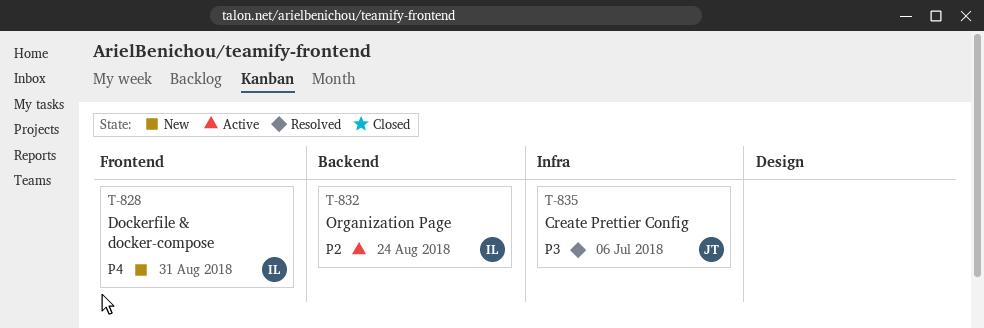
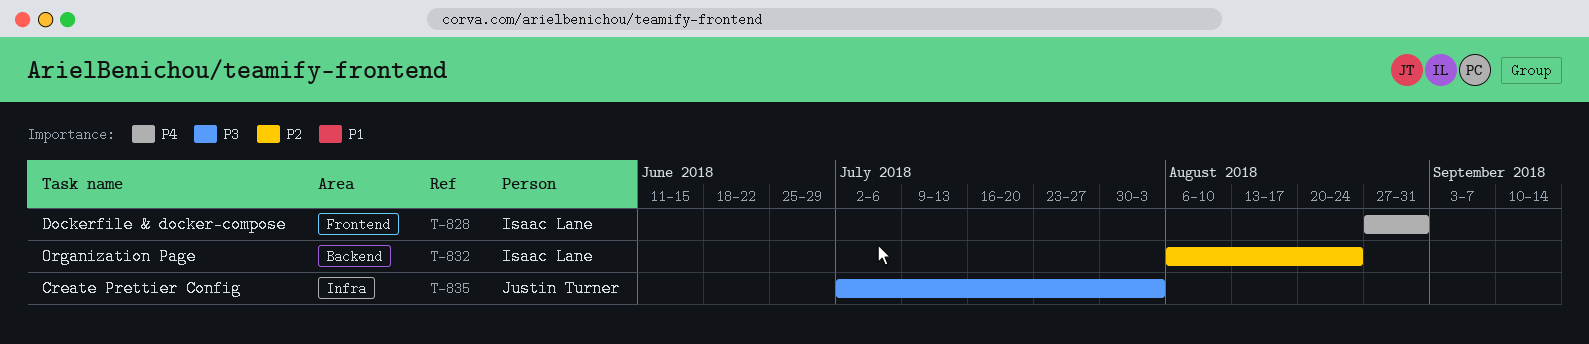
T-835, due: Jul 6 -> Aug 3

